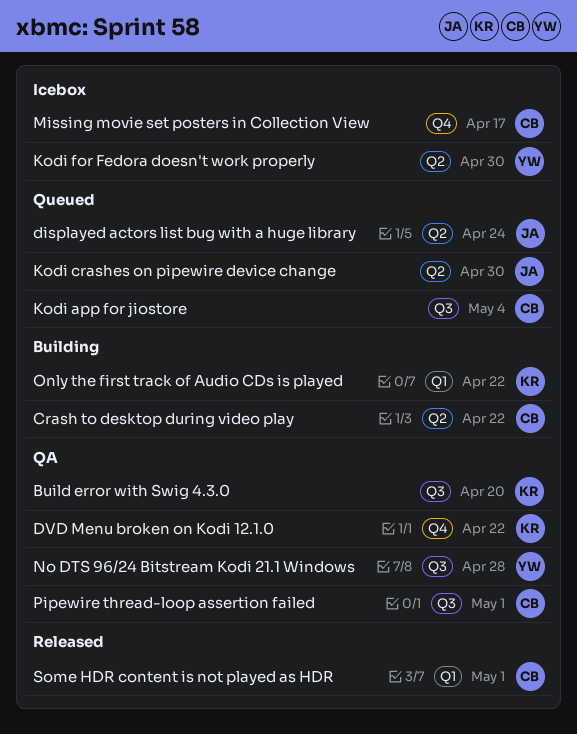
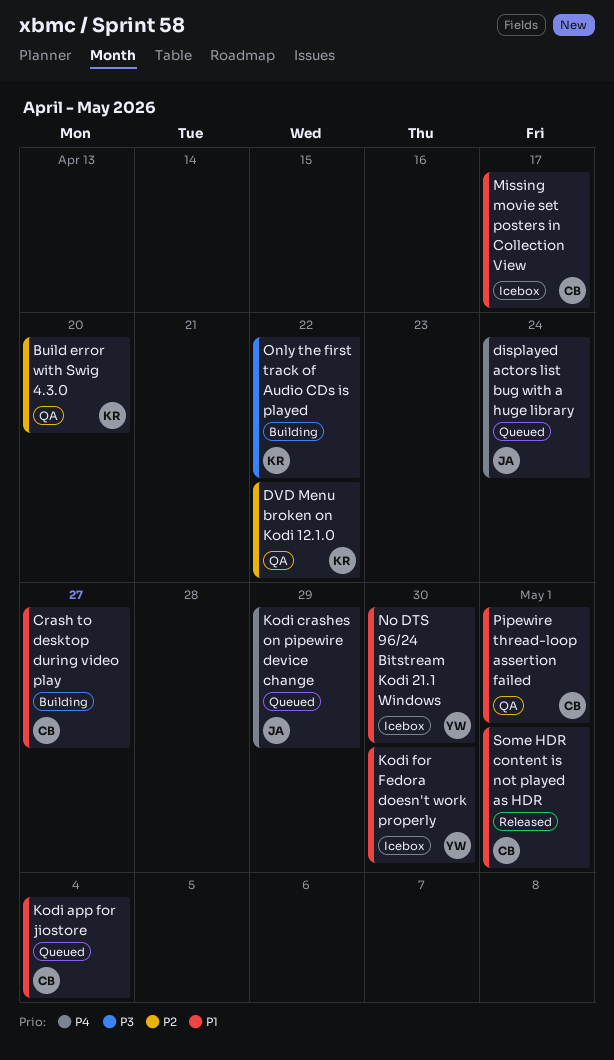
Crash to desktop during video play, due: Apr 22 -> Apr 27
Kodi crashes on pipewire device change, due: Apr 30 -> Apr 29
No DTS 96/24 Bitstream Kodi 21.1 Windows, status: QA -> Icebox
No DTS 96/24 Bitstream Kodi 21.1 Windows, due: Apr 28 -> Apr 30

